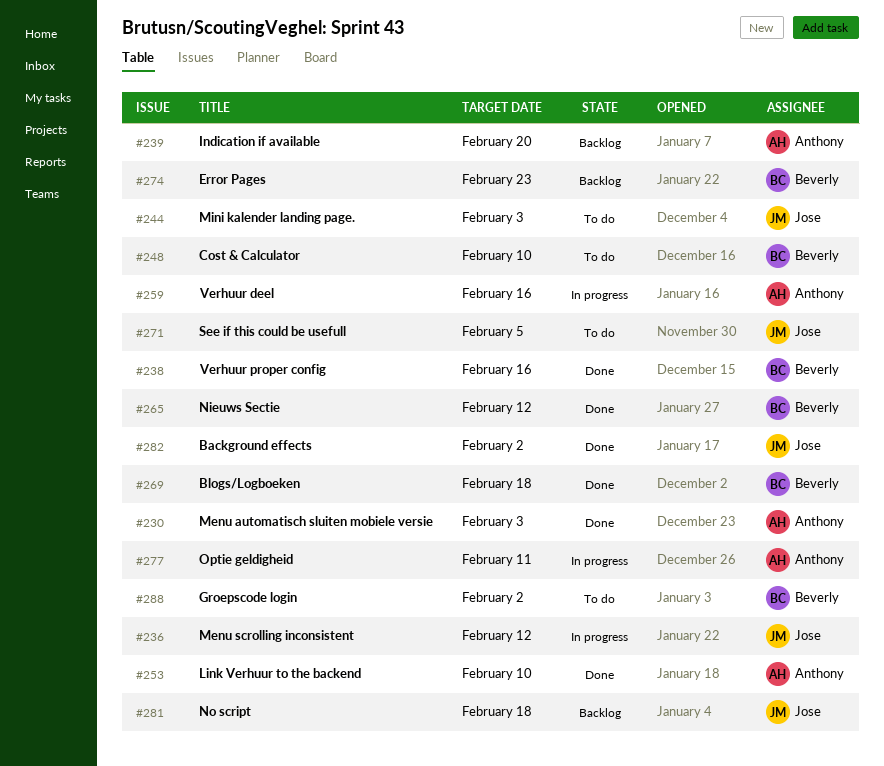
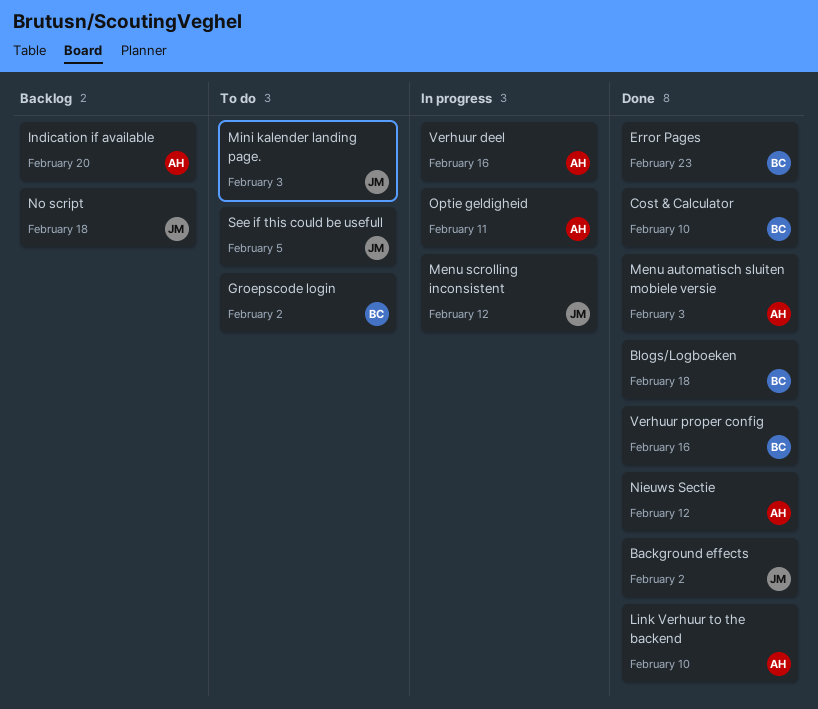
Cost & Calculator, status: To do -> Done
Error Pages, status: Backlog -> Done
Nieuws Sectie, owner: Beverly -> Anthony

